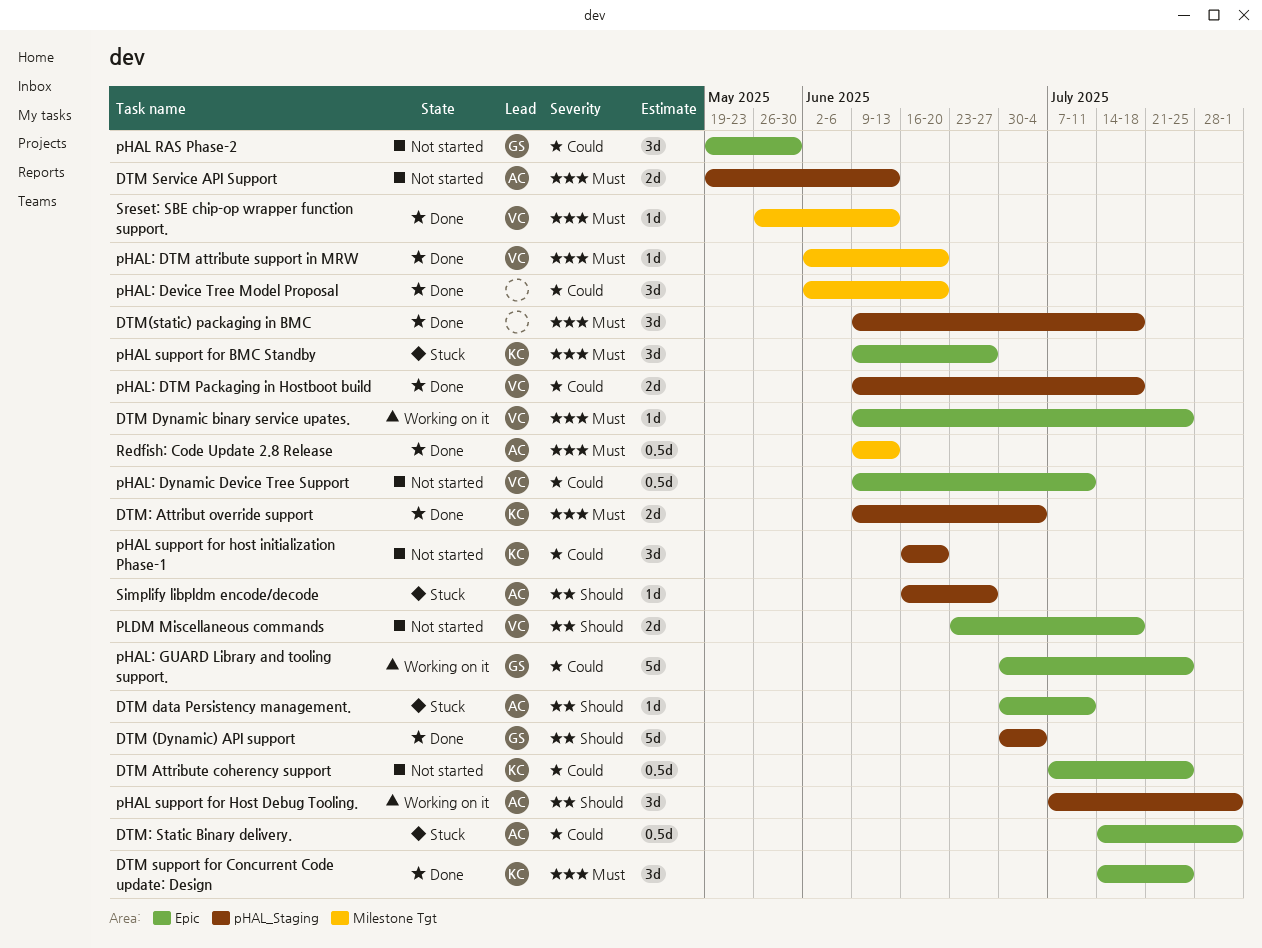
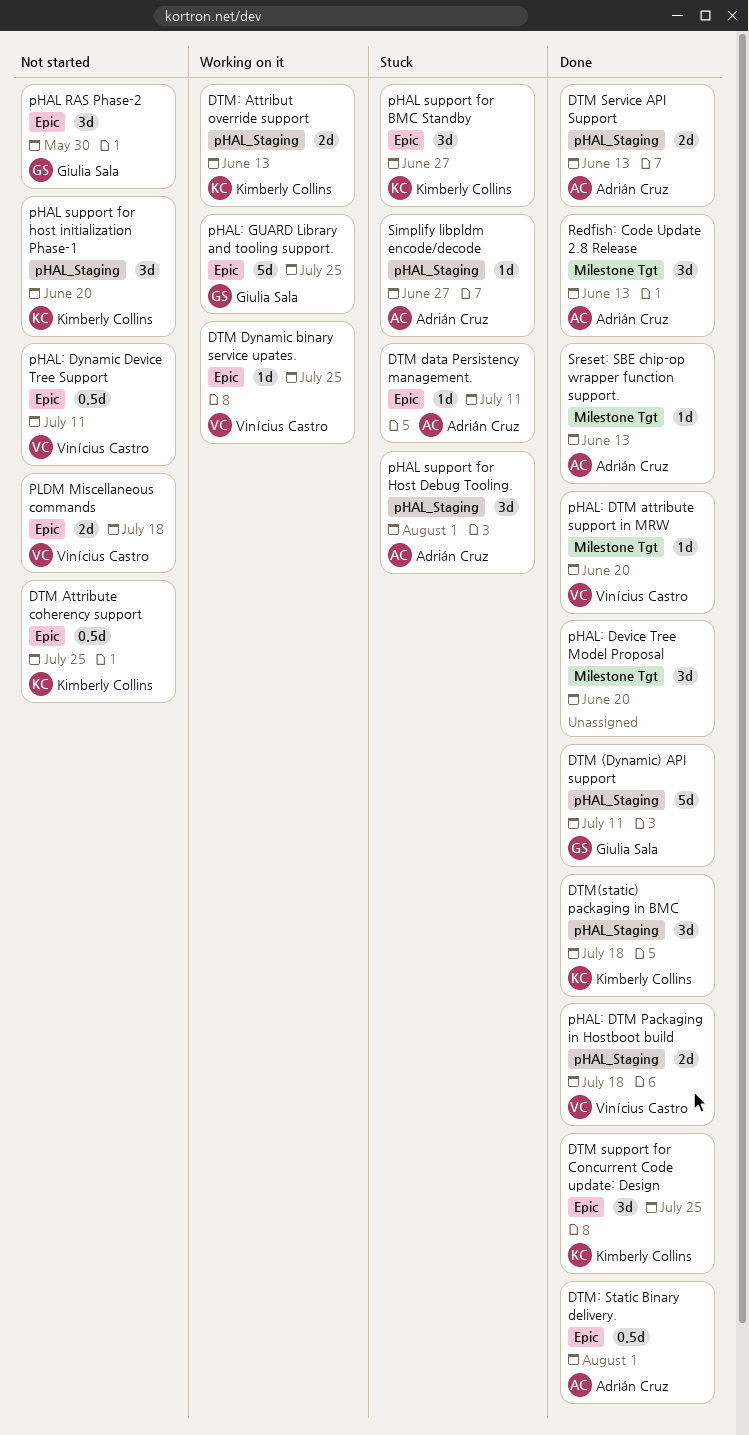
DTM (Dynamic) API support, due: Jul 4 -> Jul 11
DTM Service API Support, status: Not started -> Done
DTM(static) packaging in BMC, owner: none -> Kimberly Collins
DTM: Attribut override support, status: Done -> Working on it
DTM: Attribut override support, due: Jul 4 -> Jun 13
DTM: Static Binary delivery., status: Stuck -> Done
pHAL support for Host Debug Tooling., status: Working on it -> Stuck
Redfish: Code Update 2.8 Release, estimate: 0.5d -> 3d
Sreset: SBE chip-op wrapper function support., owner: Vinícius Castro -> Adrián Cruz

